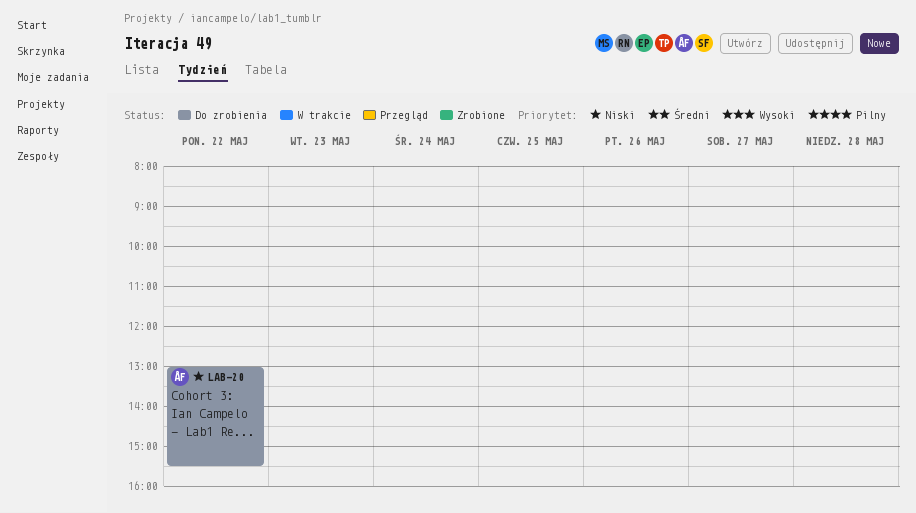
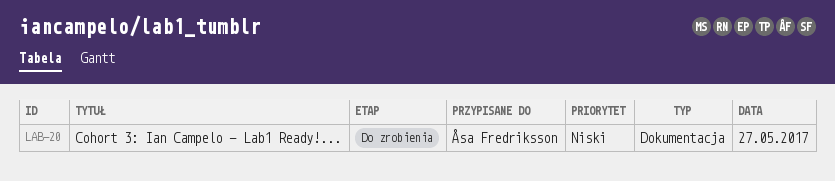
LAB-20, day: May 22 -> May 27

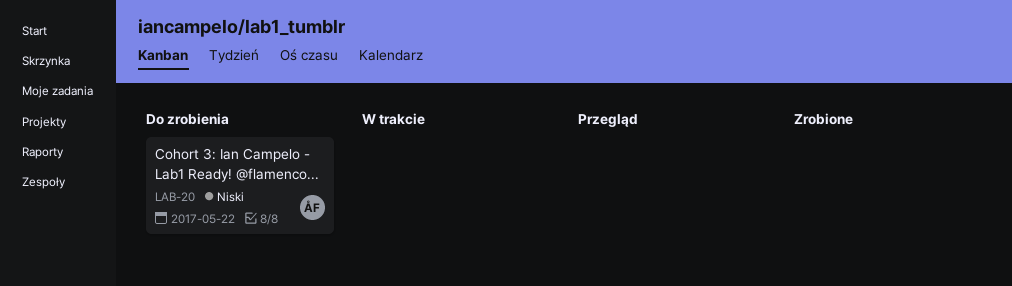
LAB-20, day: May 27 -> May 22

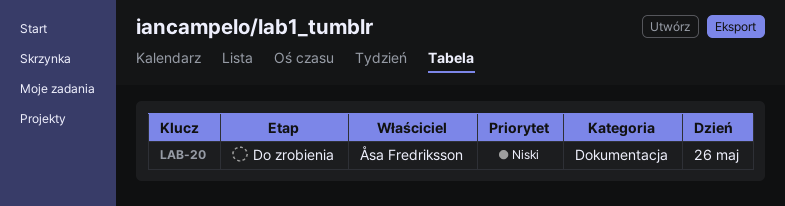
LAB-20, day: May 22 -> May 26

